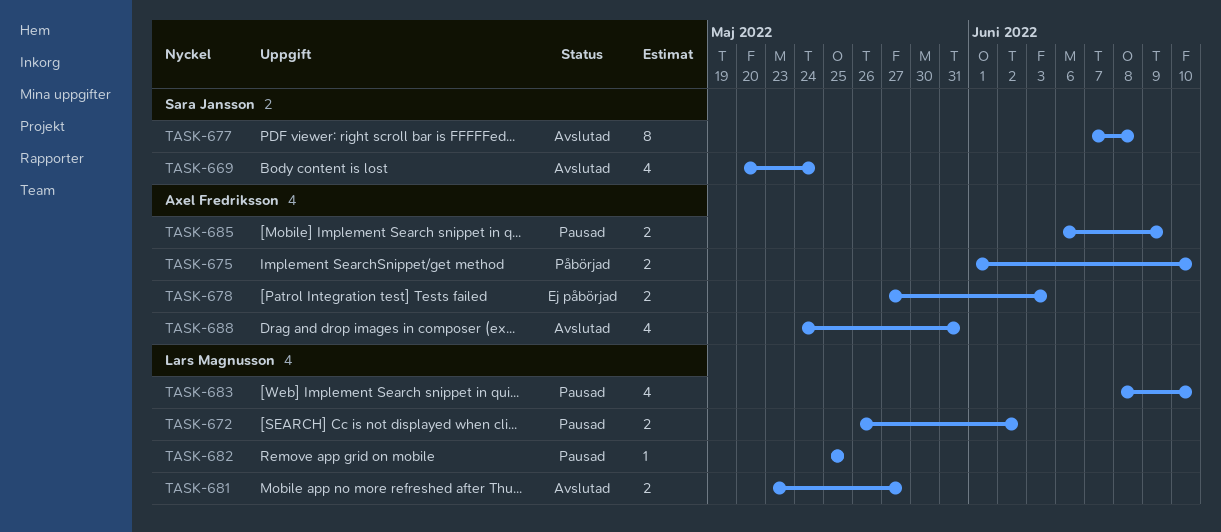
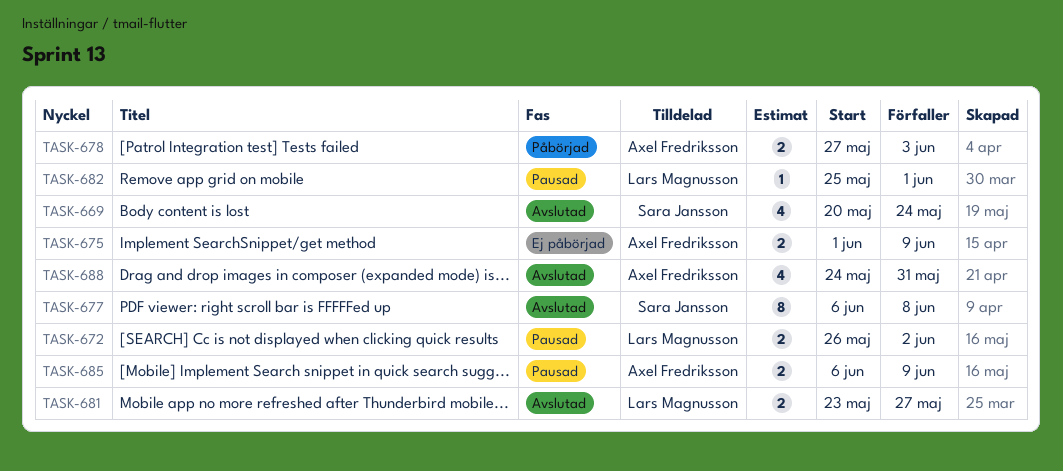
TASK-675, status: Påbörjad -> Ej påbörjad
TASK-675, due: Jun 10 -> Jun 9
TASK-677, start: Jun 7 -> Jun 6
TASK-678, status: Ej påbörjad -> Påbörjad
TASK-682, due: May 25 -> Jun 1
TASK-683: present -> none

